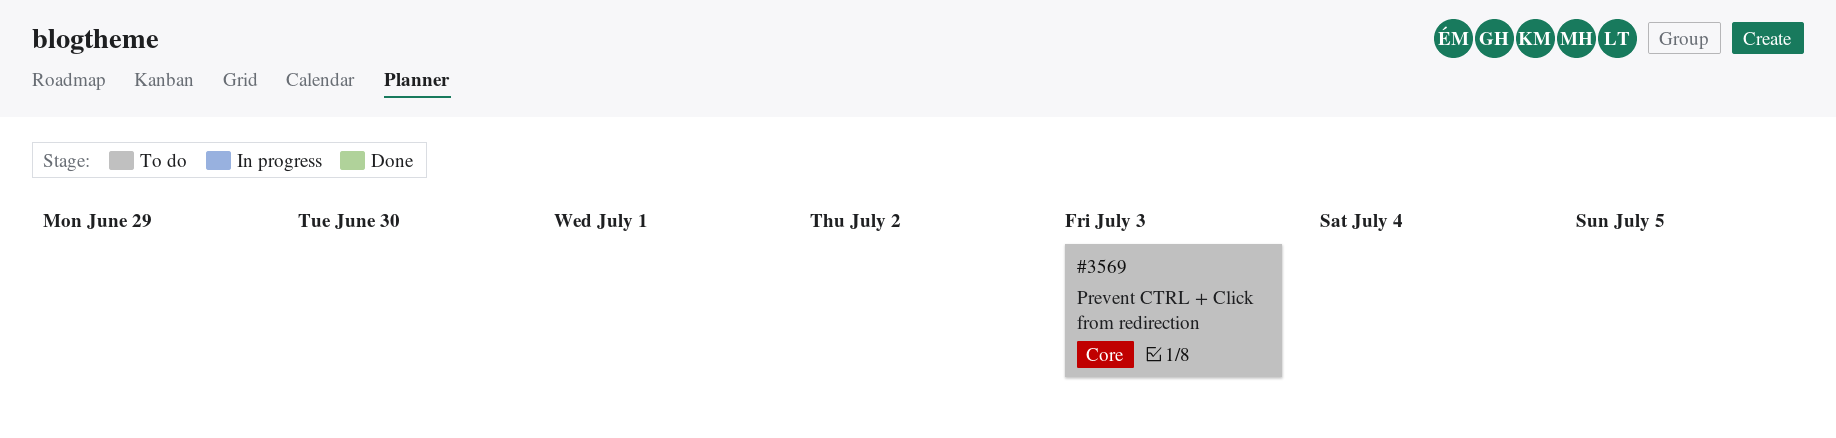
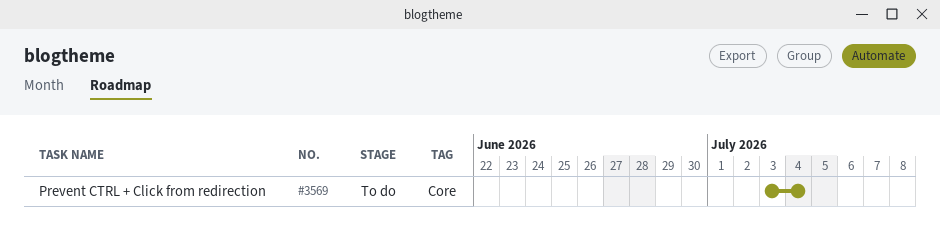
#3569, due: Jul 3 -> Jul 4

